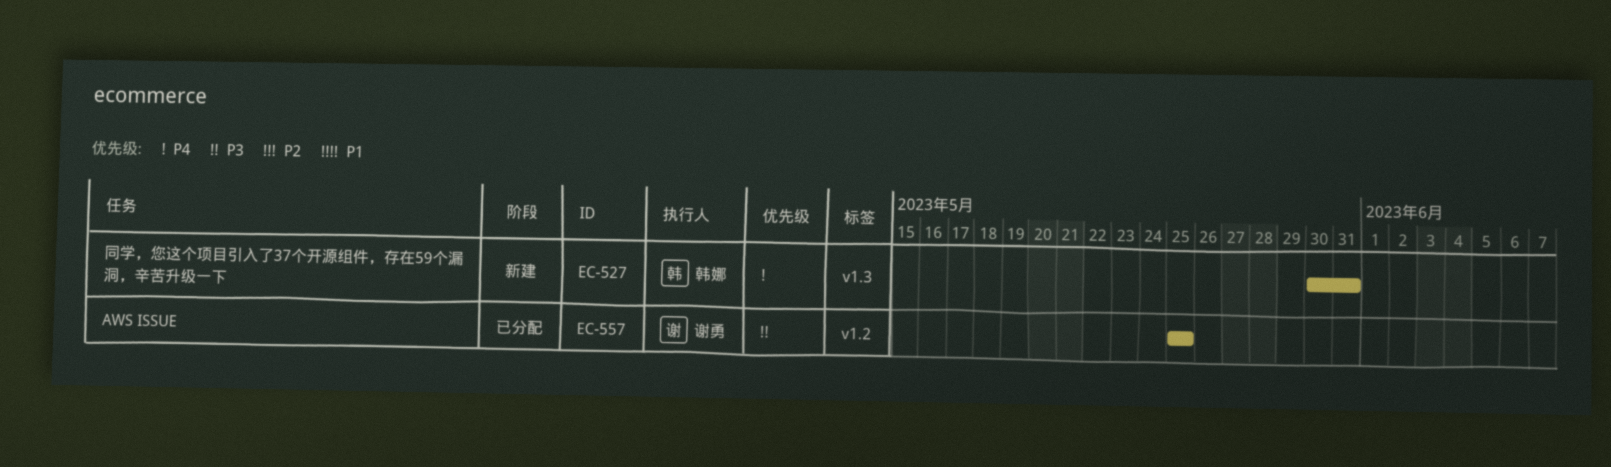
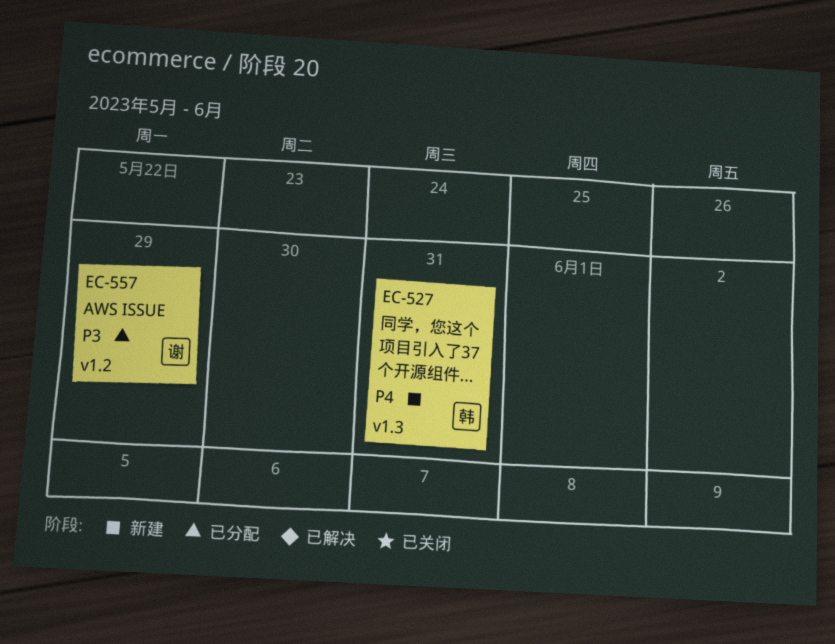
EC-557, due: May 25 -> May 29

